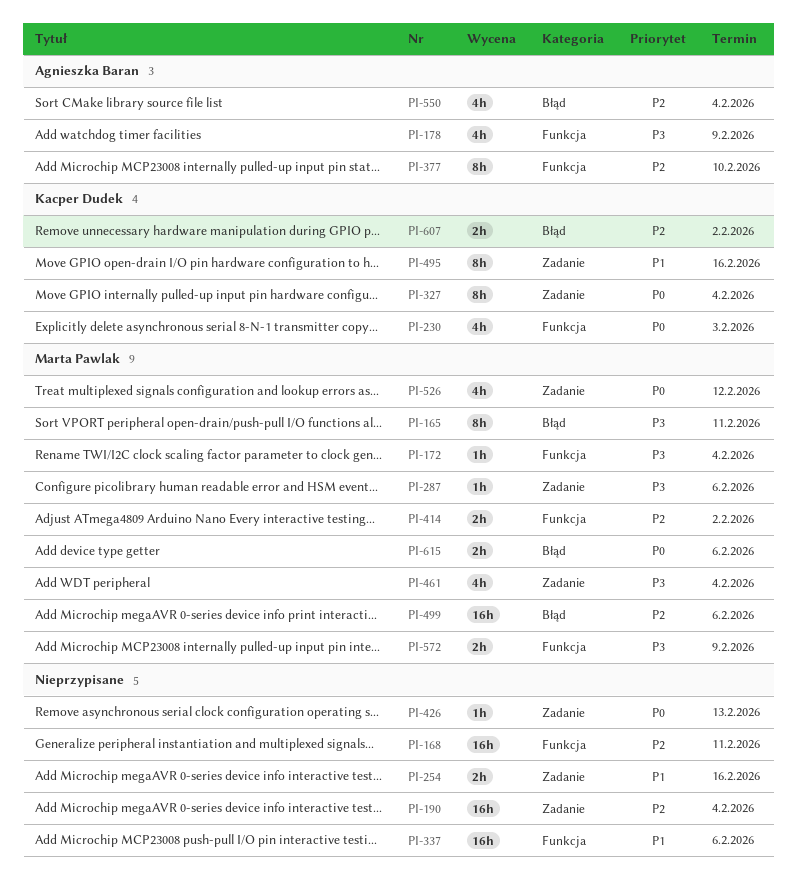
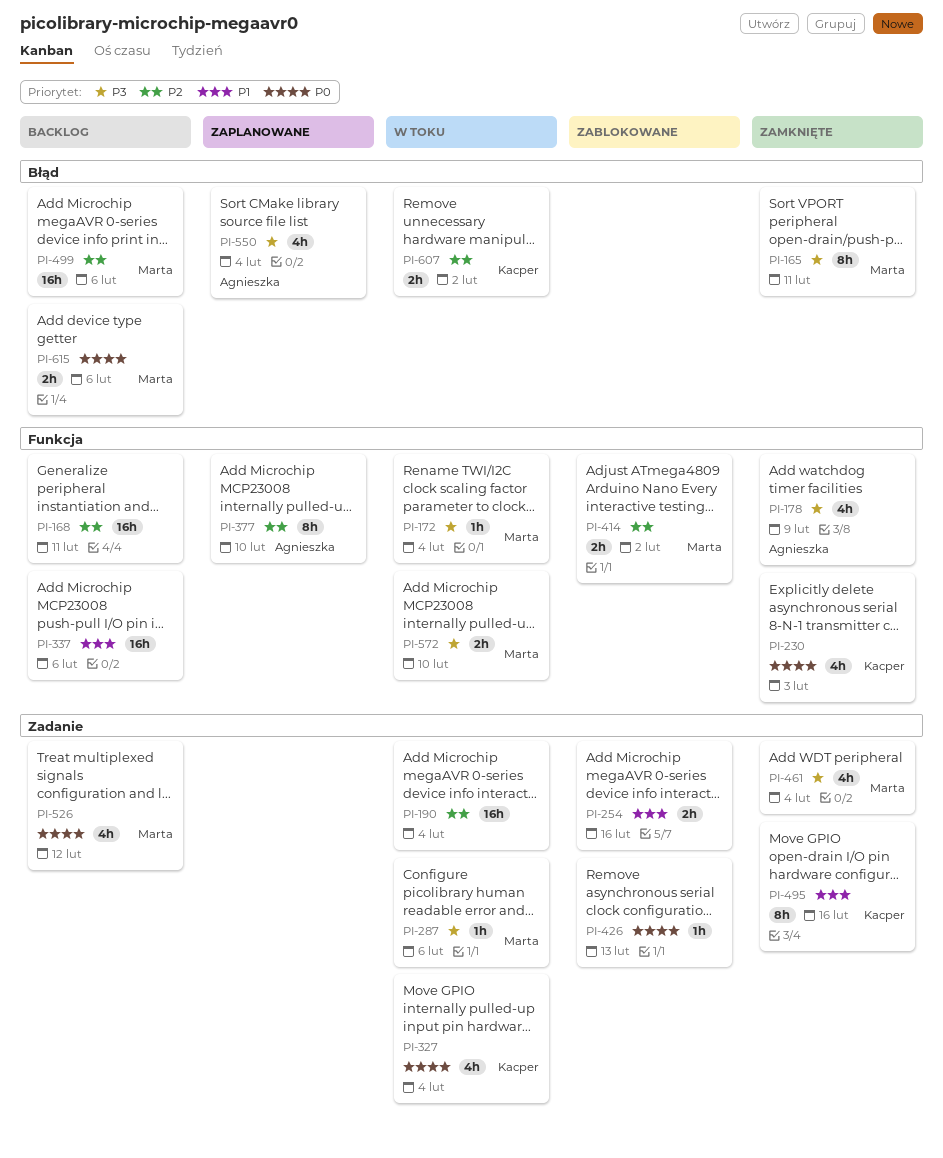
PI-327, estimate: 8h -> 4h
PI-550, priority: P2 -> P3
PI-572, due: Feb 9 -> Feb 10

